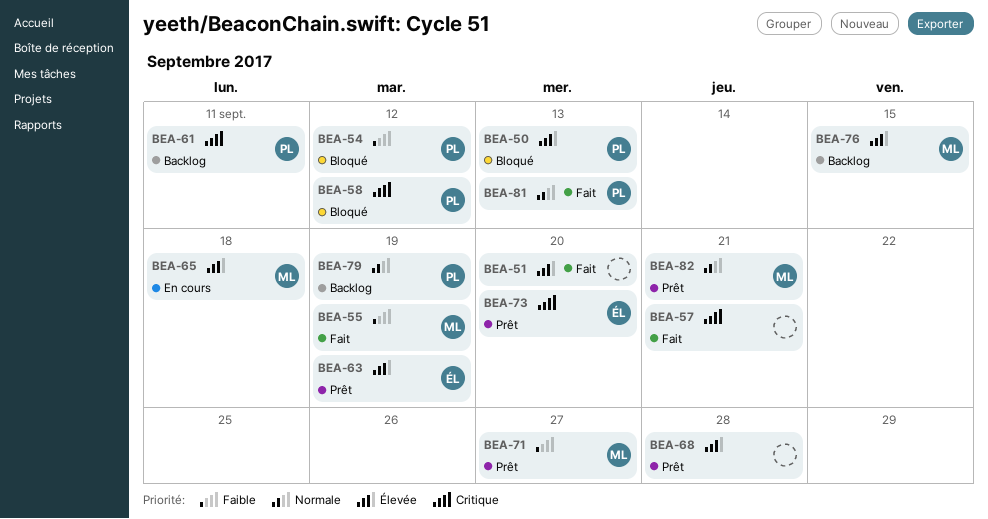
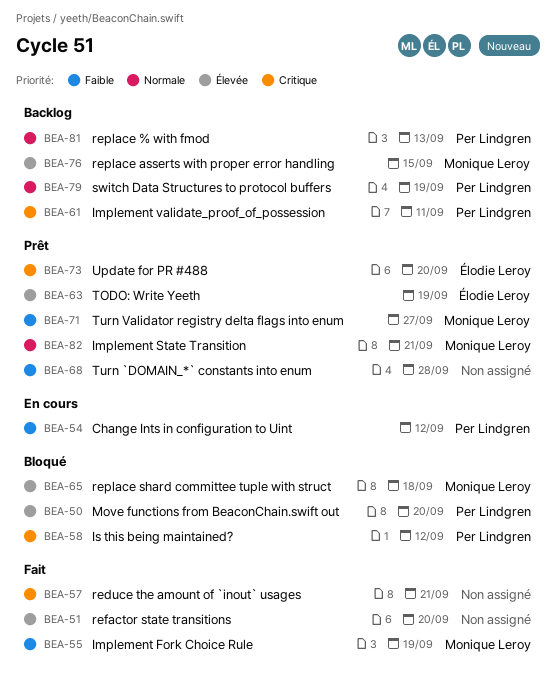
BEA-50, due: Sep 13 -> Sep 20
BEA-54, status: Bloqué -> En cours
BEA-65, status: En cours -> Bloqué
BEA-68, priority: Élevée -> Faible
BEA-81, status: Fait -> Backlog

